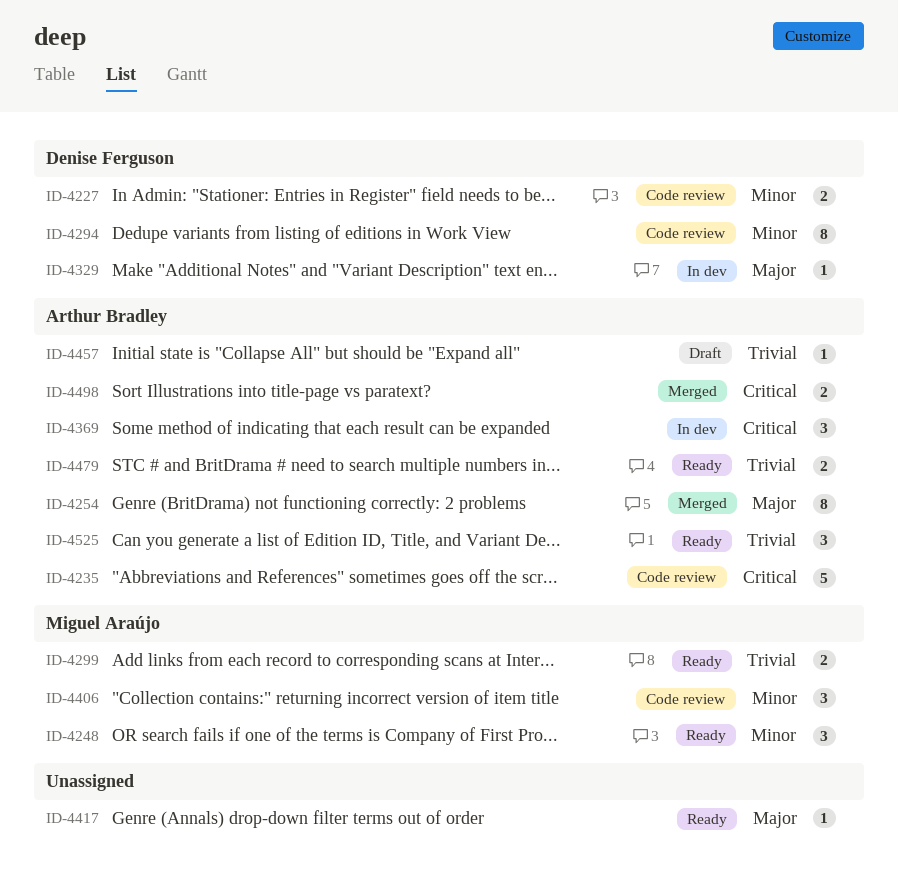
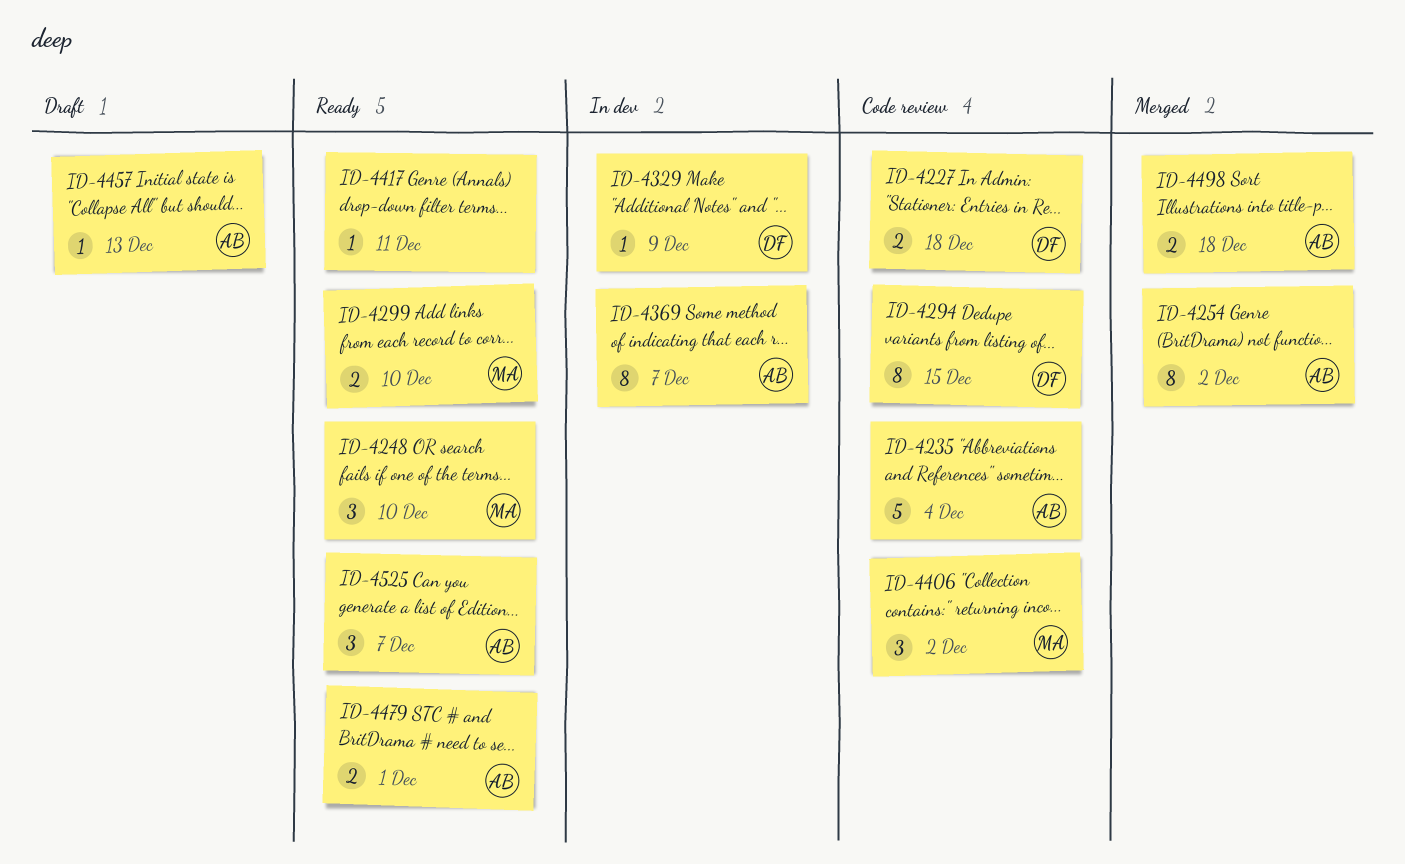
ID-4369, estimate: 3 -> 8

